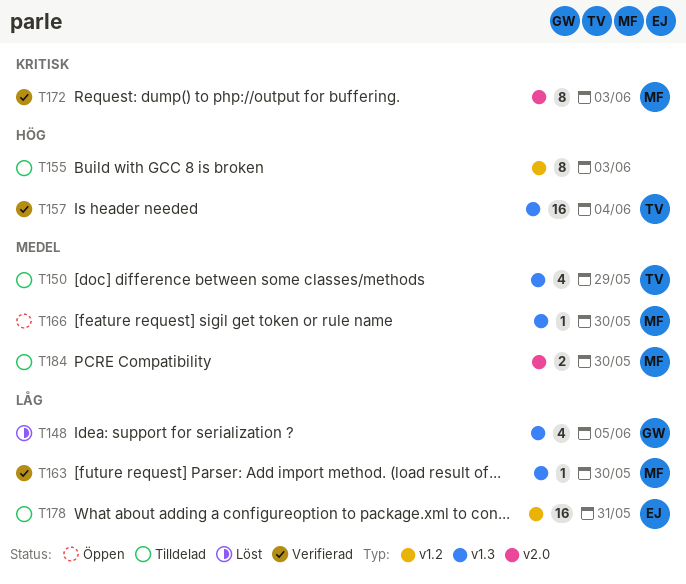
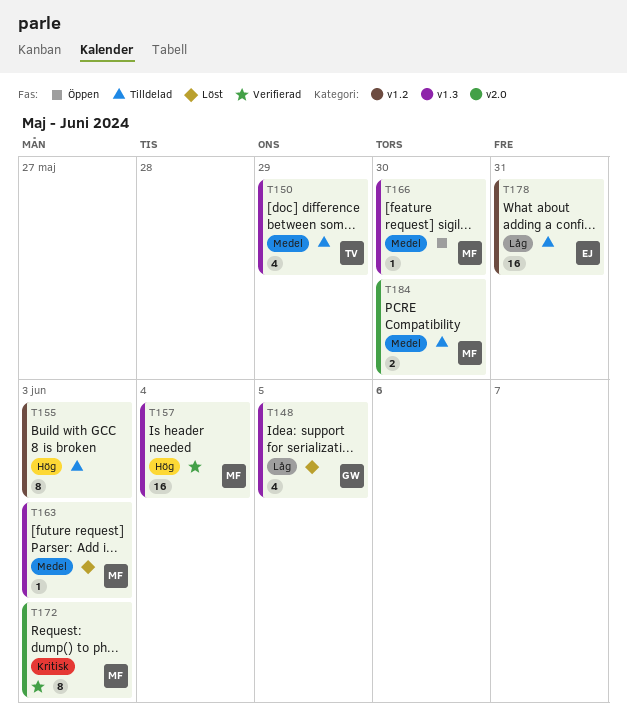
T157, owner: TV -> MF
T163, status: Verifierad -> Löst
T163, priority: Låg -> Medel
T163, due: May 30 -> Jun 3

